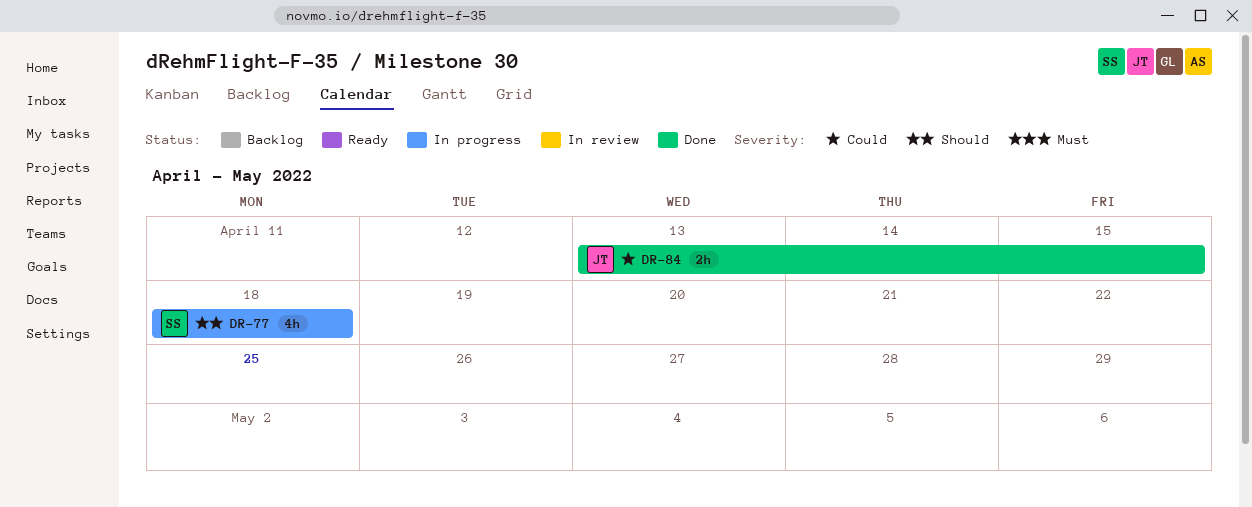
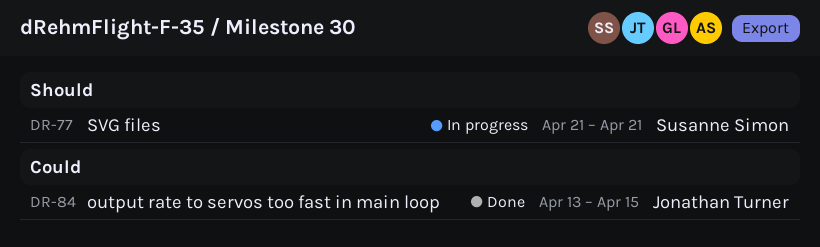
DR-77, start: Apr 18 -> Apr 21
DR-77, due: Apr 18 -> Apr 21

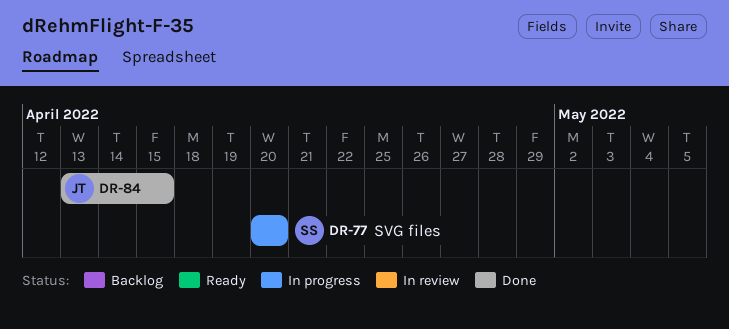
DR-77, start: Apr 21 -> Apr 20
DR-77, due: Apr 21 -> Apr 20

